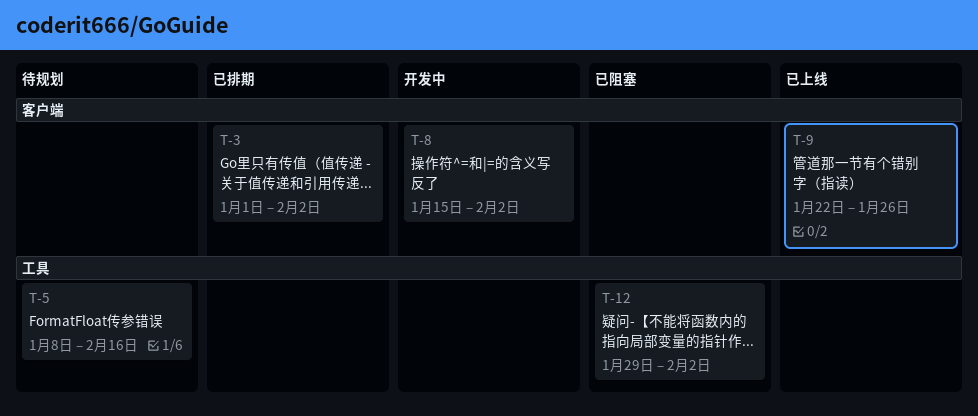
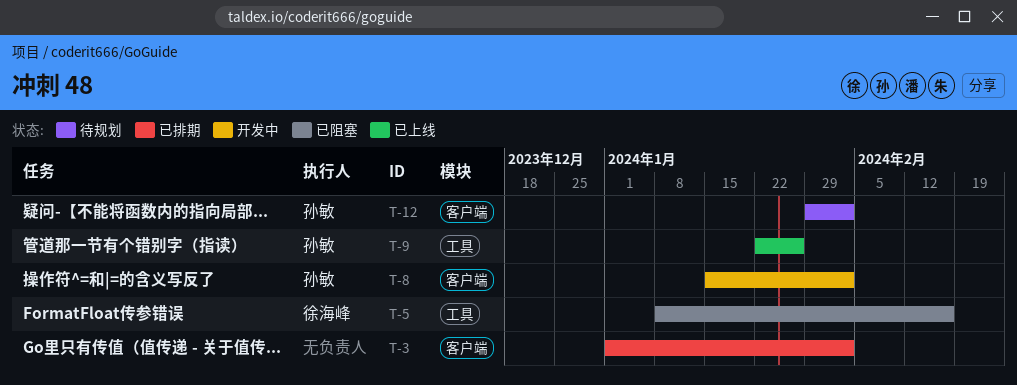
T-5, status: 待规划 -> 已阻塞
T-9, label: 客户端 -> 工具
T-12, status: 已阻塞 -> 待规划
T-12, label: 工具 -> 客户端

